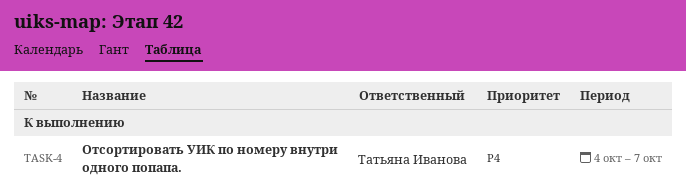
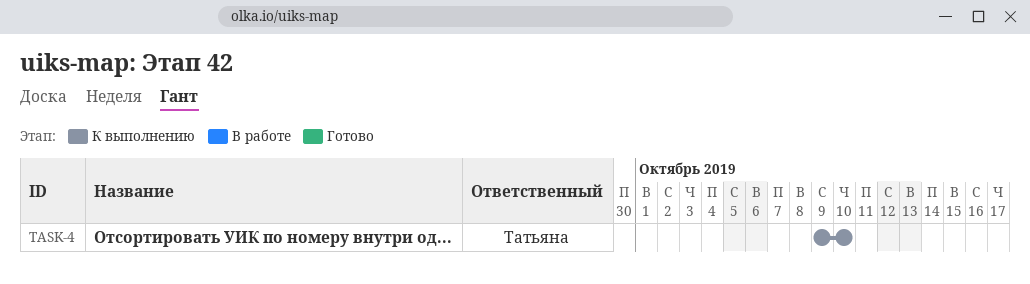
TASK-4, start: Oct 4 -> Oct 9
TASK-4, due: Oct 7 -> Oct 10

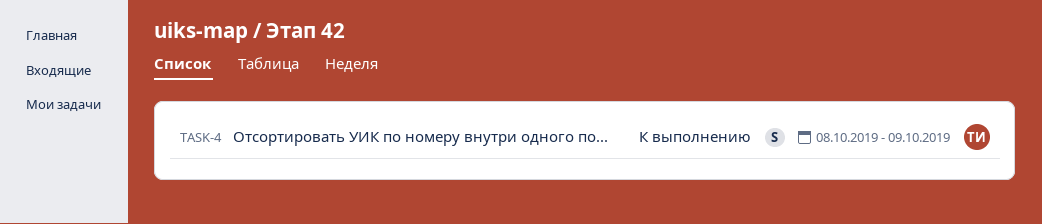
TASK-4, start: Oct 9 -> Oct 8
TASK-4, due: Oct 10 -> Oct 9

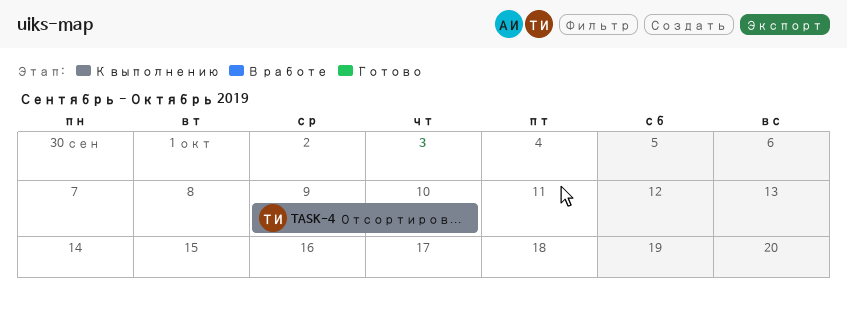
TASK-4, start: Oct 8 -> Oct 9
TASK-4, due: Oct 9 -> Oct 10

